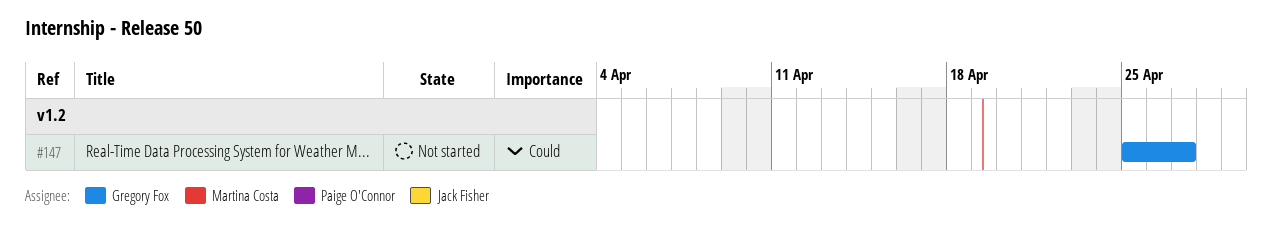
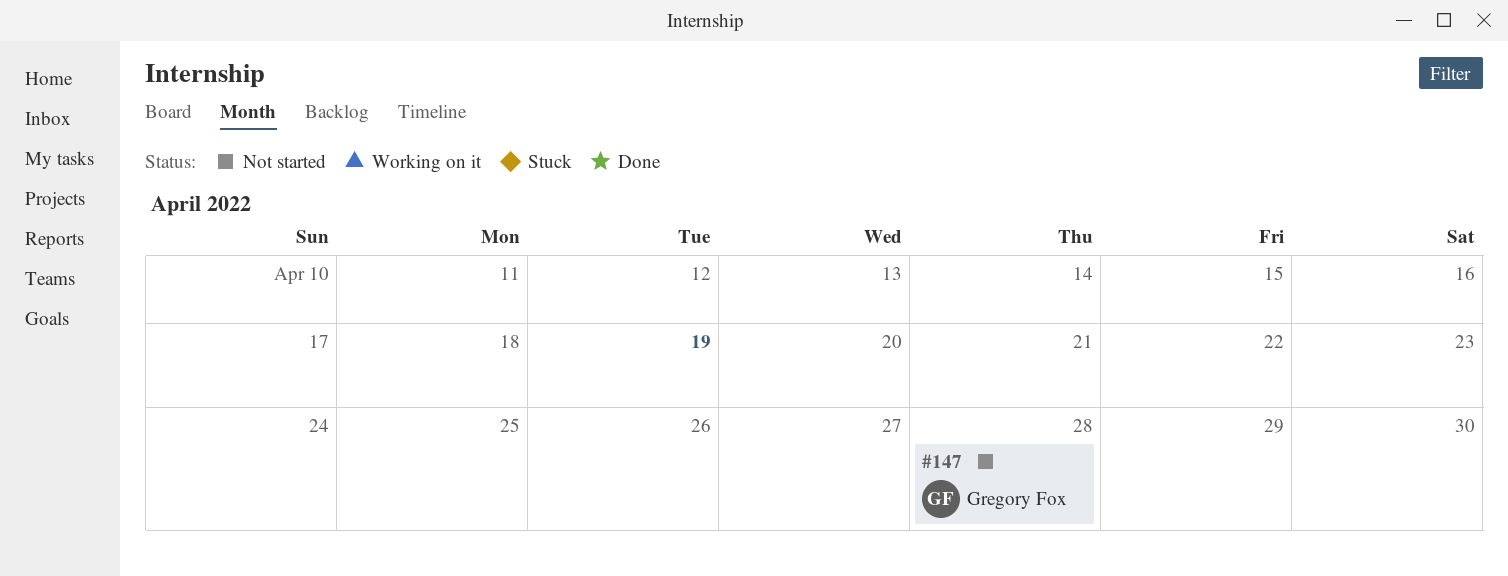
#147, due: Apr 27 -> Apr 28

